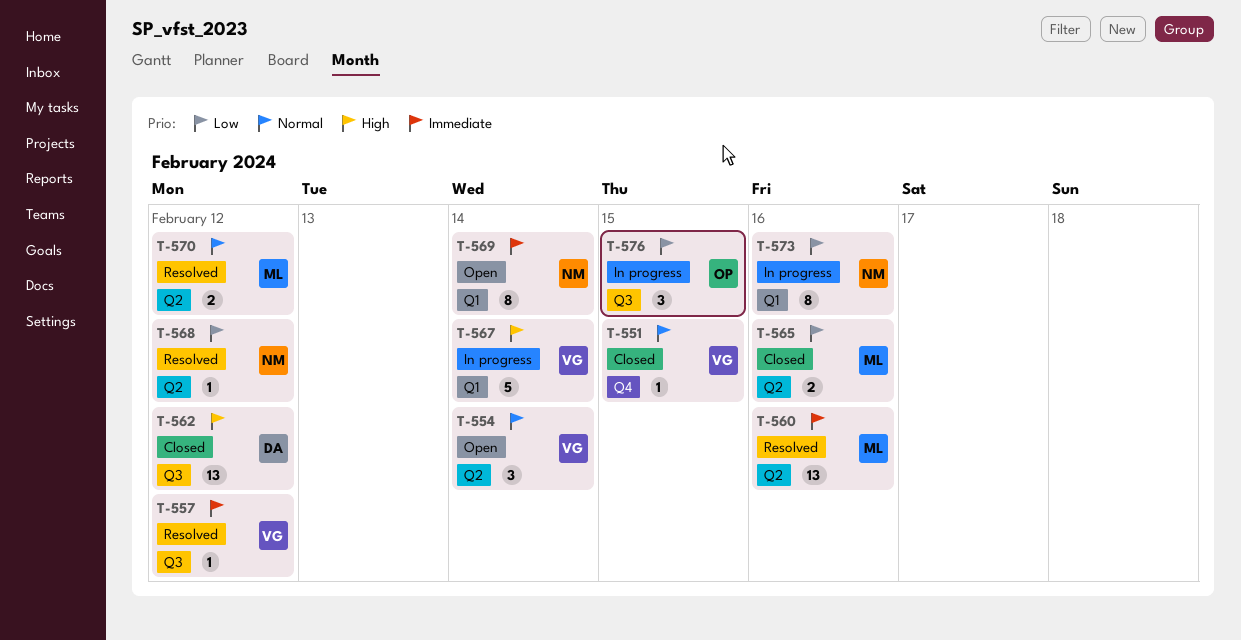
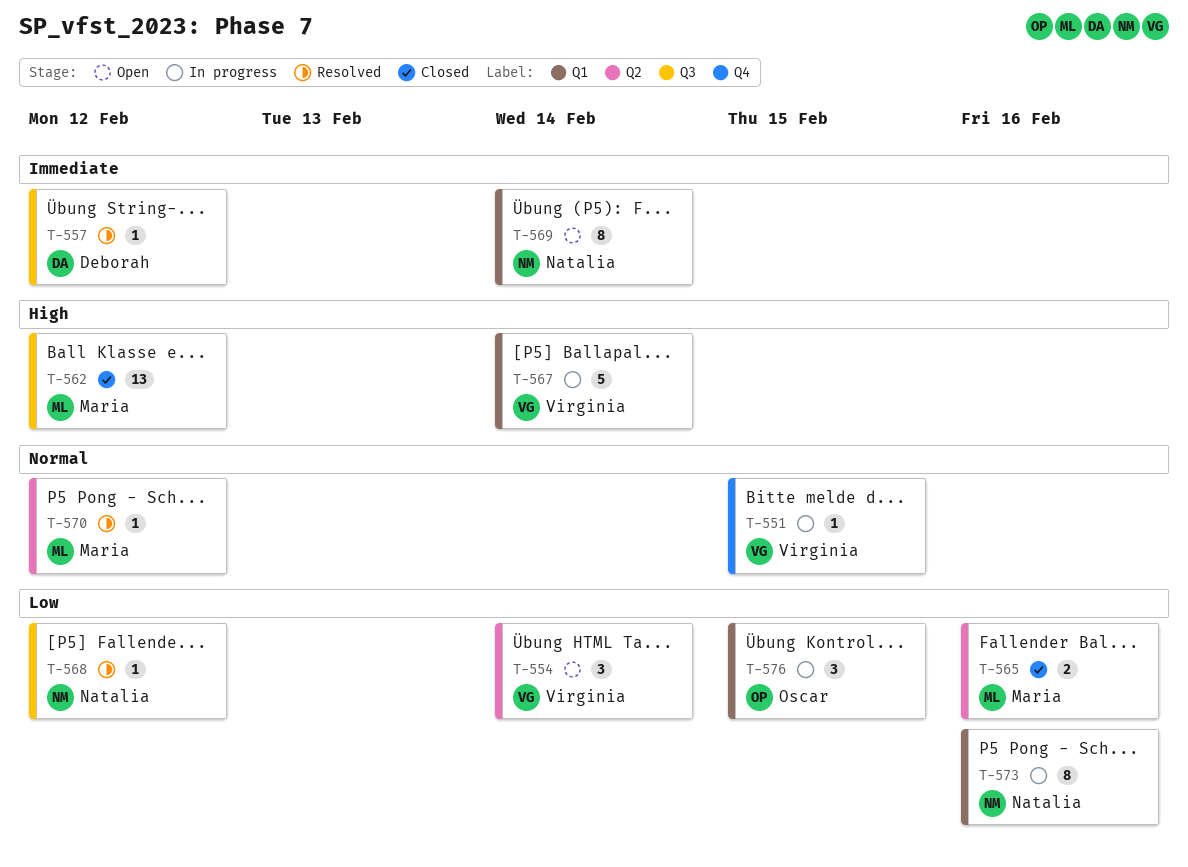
T-551, status: Closed -> In progress
T-554, priority: Normal -> Low
T-557, owner: Virginia -> Deborah
T-560: present -> none
T-562, owner: Deborah -> Maria
T-568, label: Q2 -> Q3
T-570, estimate: 2 -> 1
T-576, label: Q3 -> Q1

